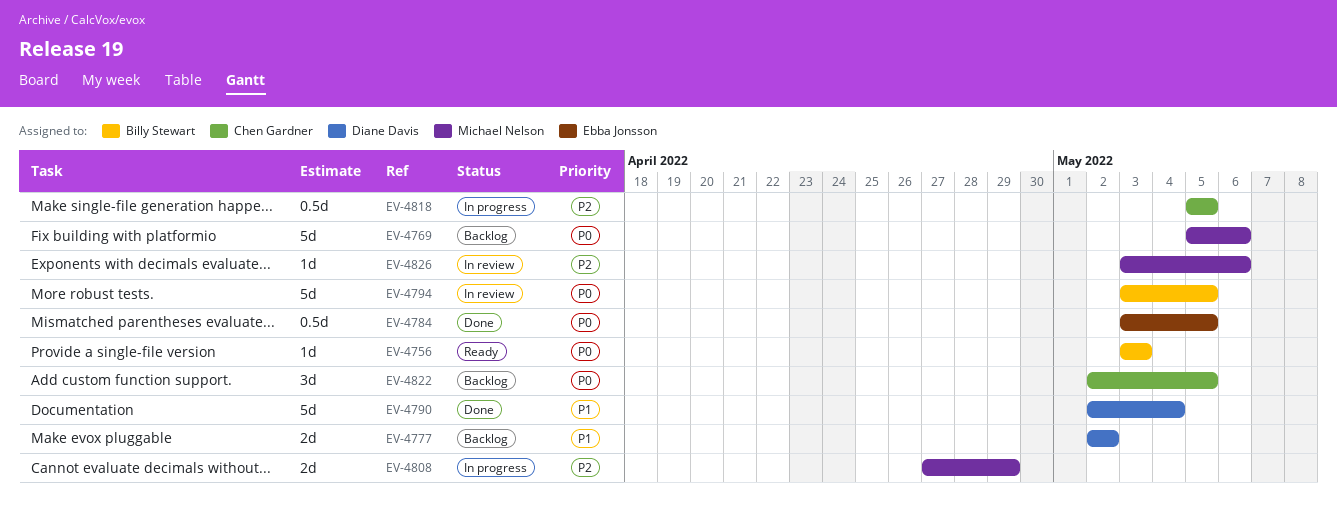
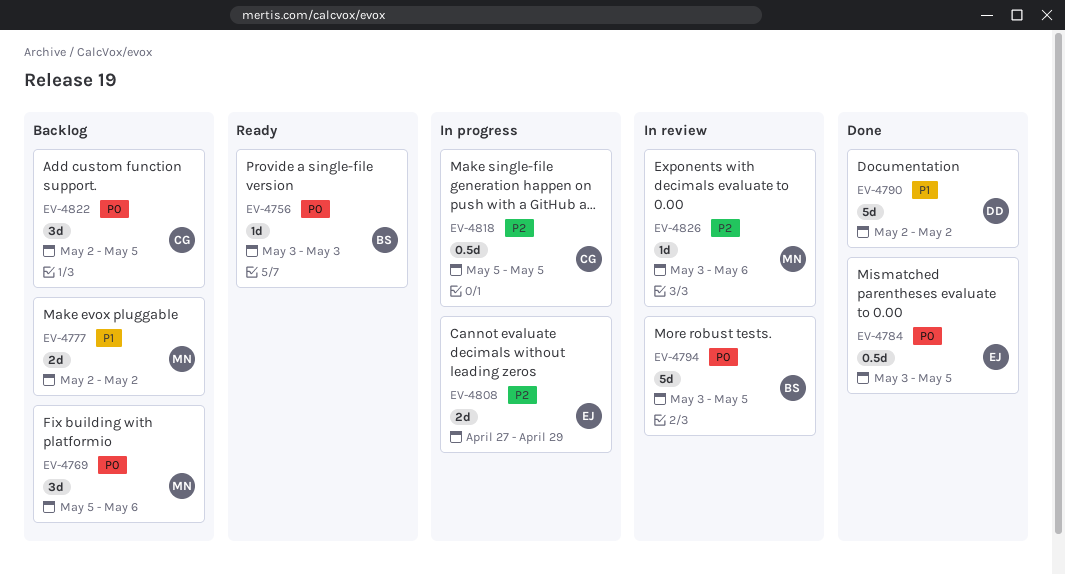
EV-4769, estimate: 5d -> 3d
EV-4777, owner: Diane Davis -> Michael Nelson
EV-4790, due: May 4 -> May 2
EV-4808, owner: Michael Nelson -> Ebba Jonsson

